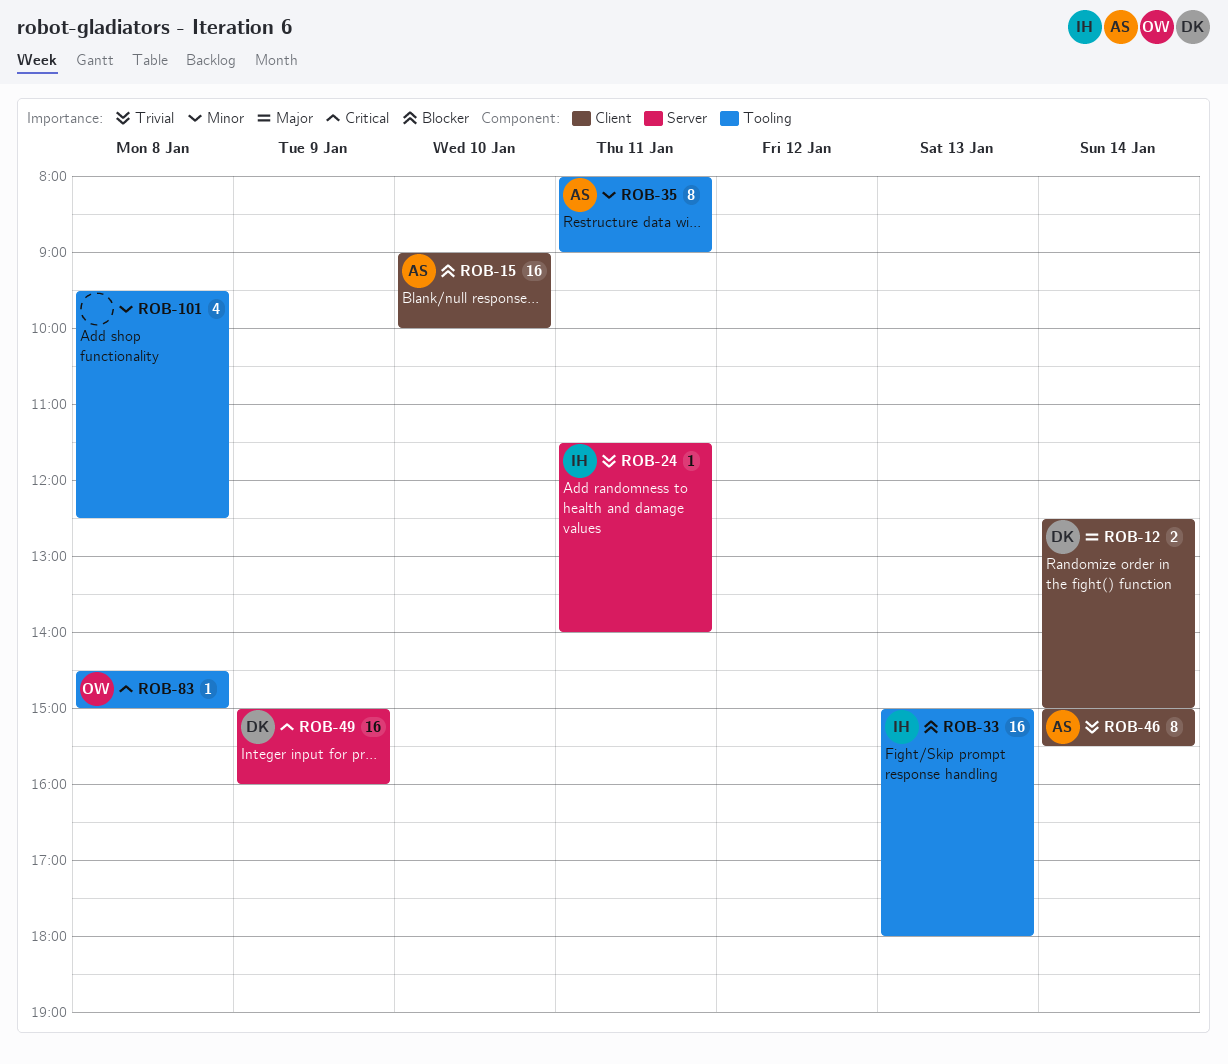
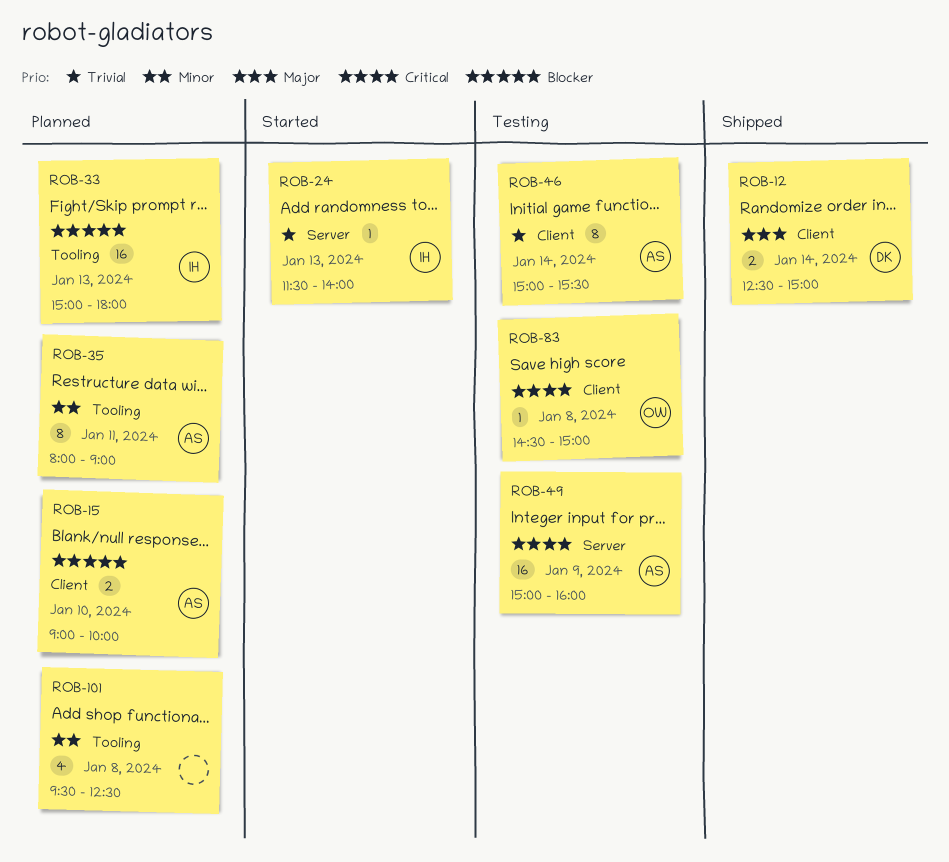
ROB-15, estimate: 16 -> 2
ROB-24, day: Jan 11 -> Jan 13
ROB-49, owner: DK -> AS
ROB-83, label: Tooling -> Client

